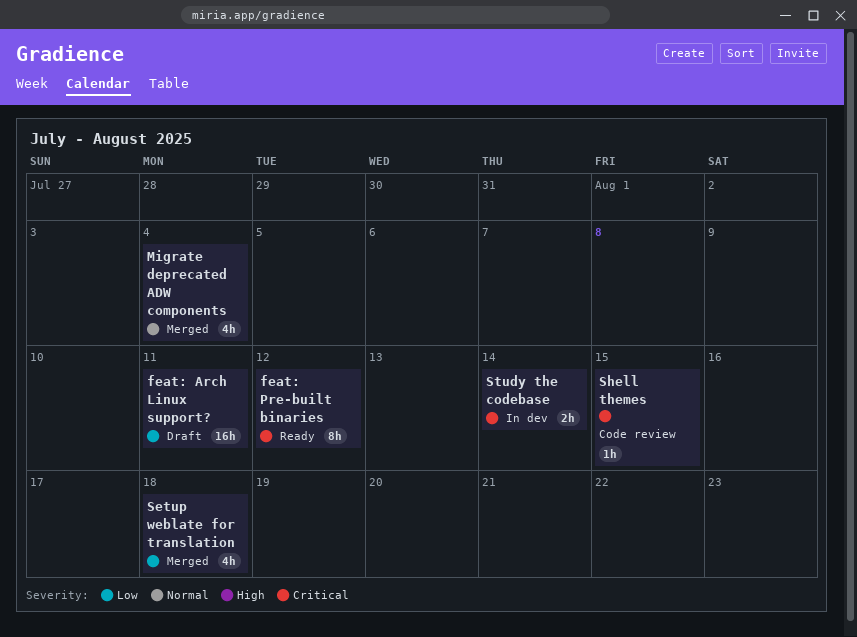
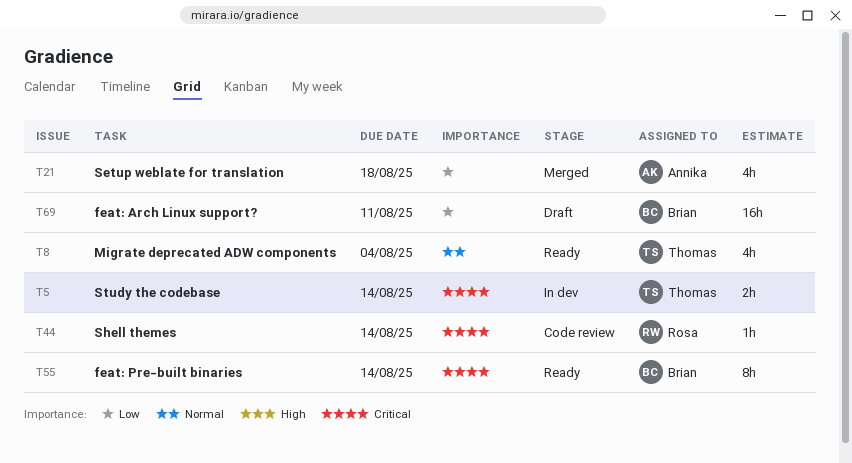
feat: Pre-built binaries, due: Aug 12 -> Aug 14
Migrate deprecated ADW components, status: Merged -> Ready
Shell themes, due: Aug 15 -> Aug 14

